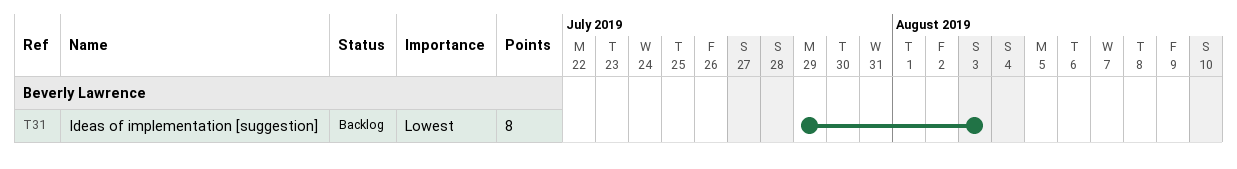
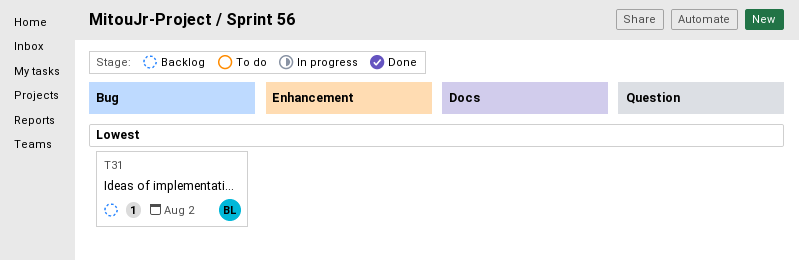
T31, estimate: 8 -> 1
T31, due: Aug 3 -> Aug 2

